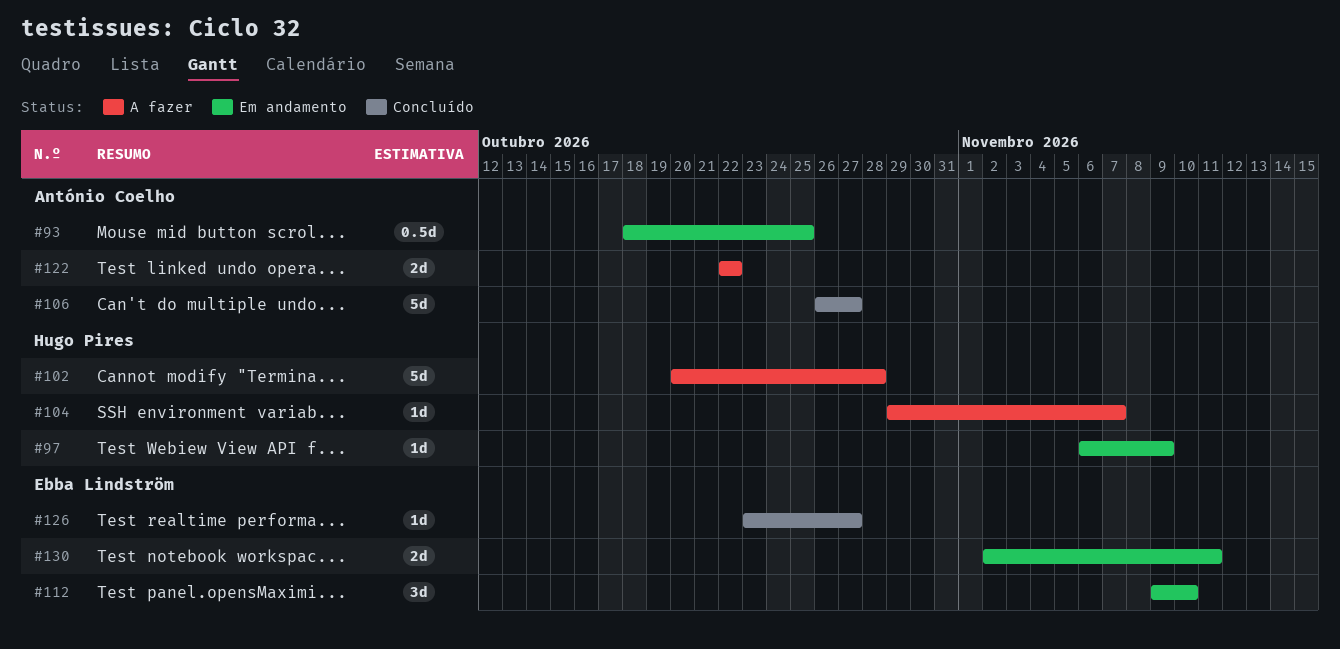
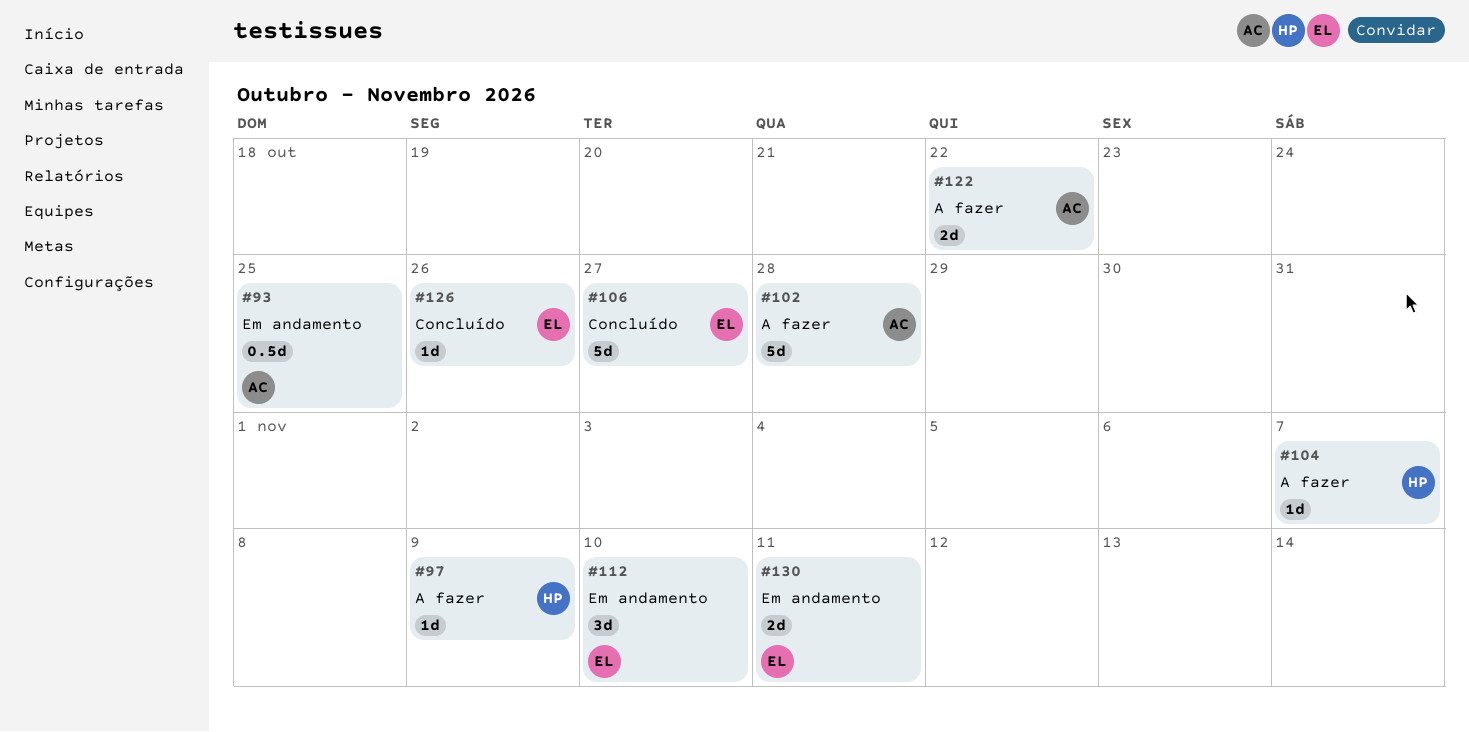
#97, status: Em andamento -> A fazer
#102, owner: Hugo Pires -> António Coelho
#106, owner: António Coelho -> Ebba Lindström
#126, due: Oct 27 -> Oct 26

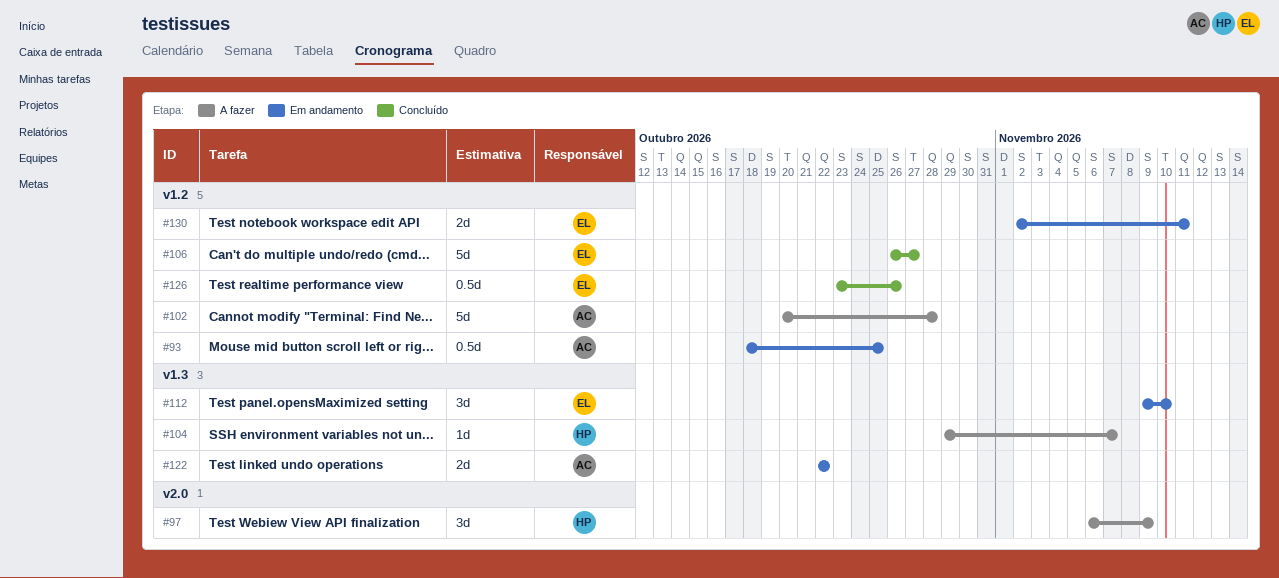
#97, estimate: 1d -> 3d
#122, status: A fazer -> Em andamento
#126, estimate: 1d -> 0.5d

